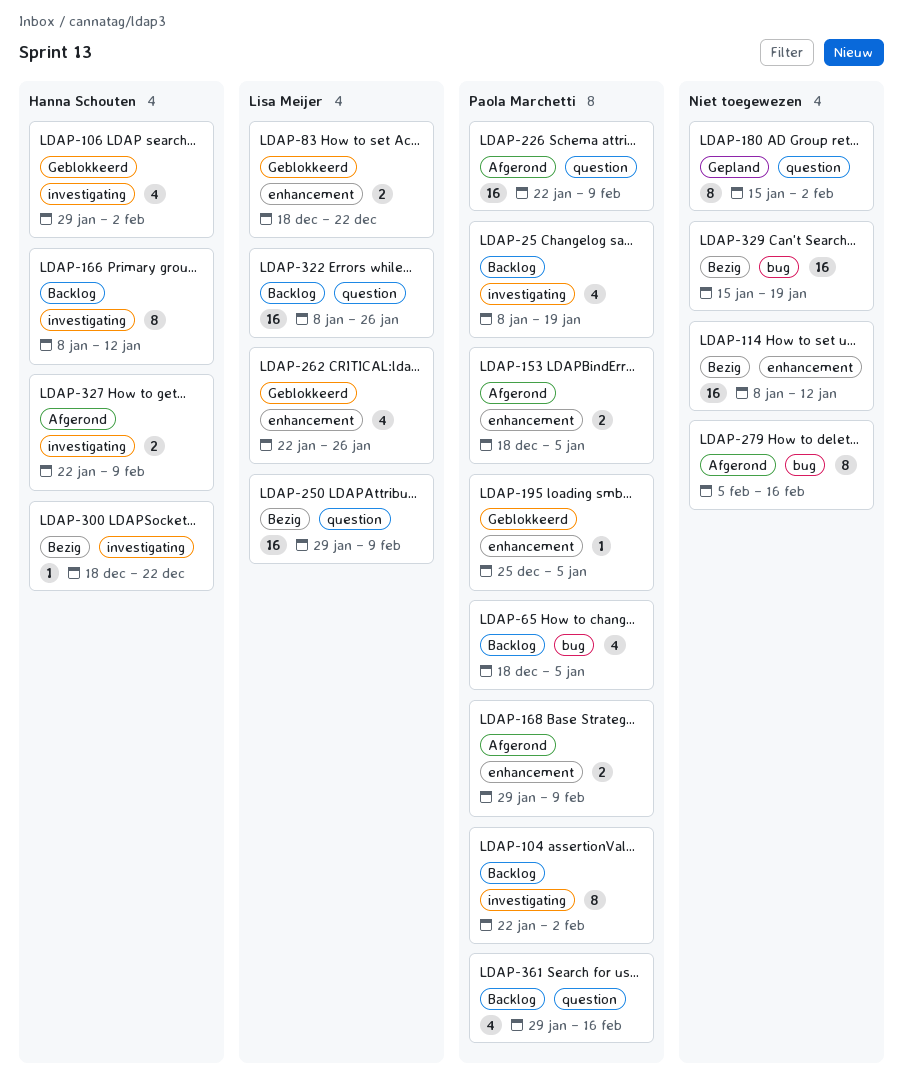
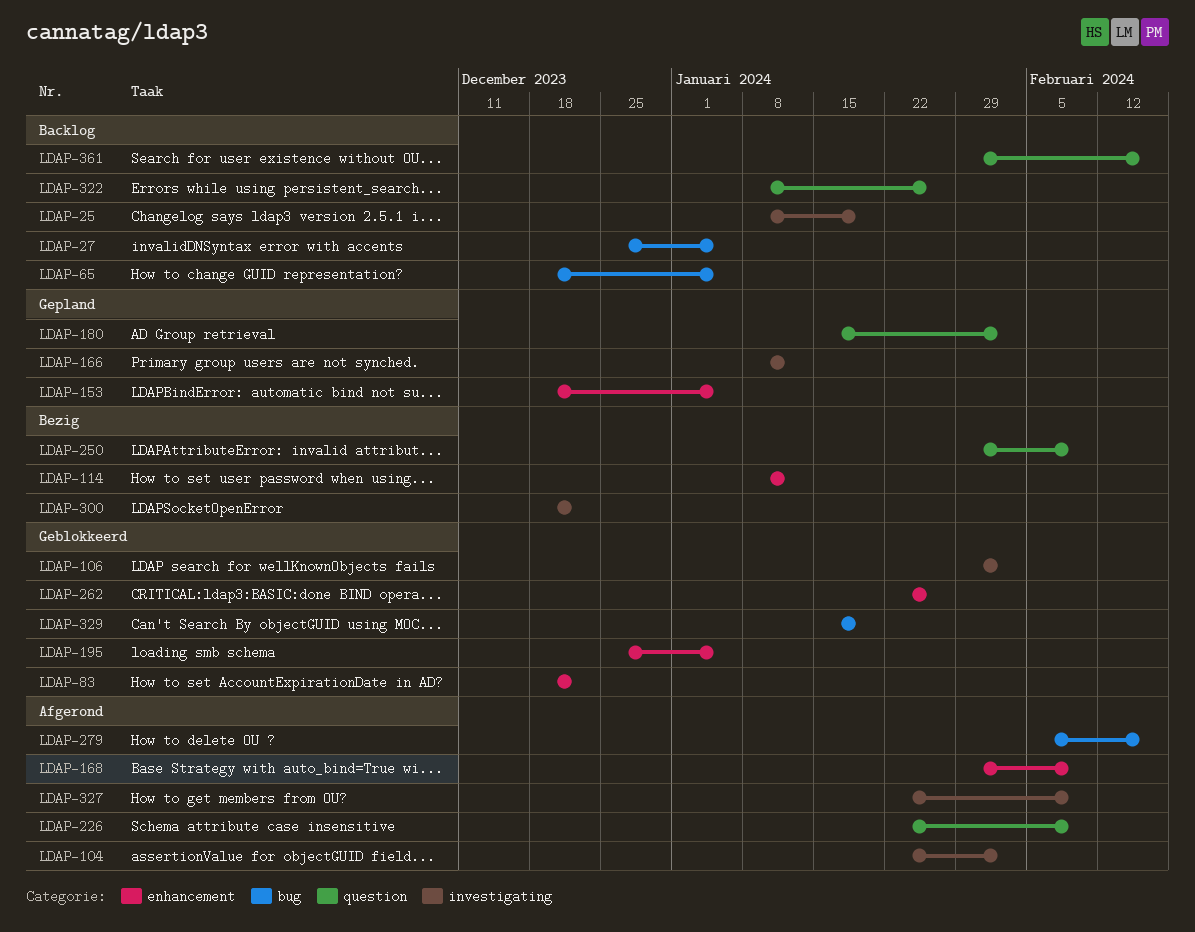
LDAP-27: none -> present
LDAP-104, status: Backlog -> Afgerond
LDAP-153, status: Afgerond -> Gepland
LDAP-166, status: Backlog -> Gepland
LDAP-329, status: Bezig -> Geblokkeerd

